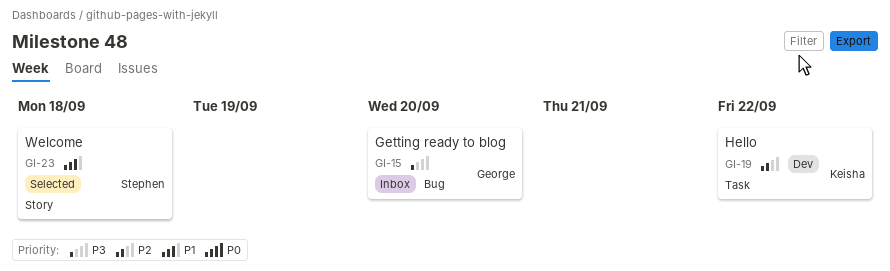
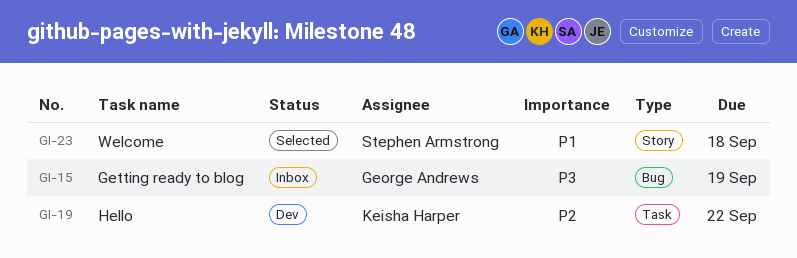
GI-15, due: Sep 20 -> Sep 19

